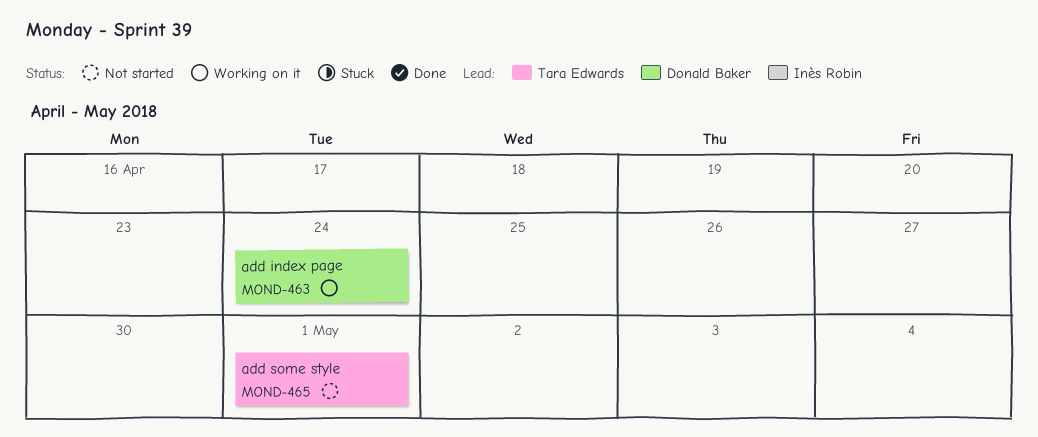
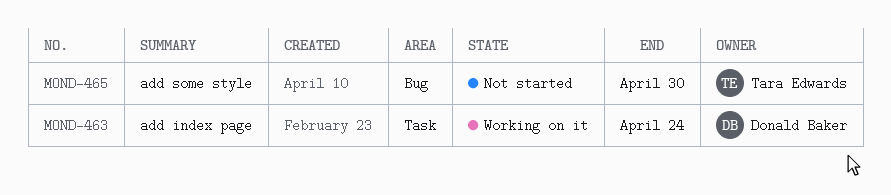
MOND-465, due: May 1 -> Apr 30

